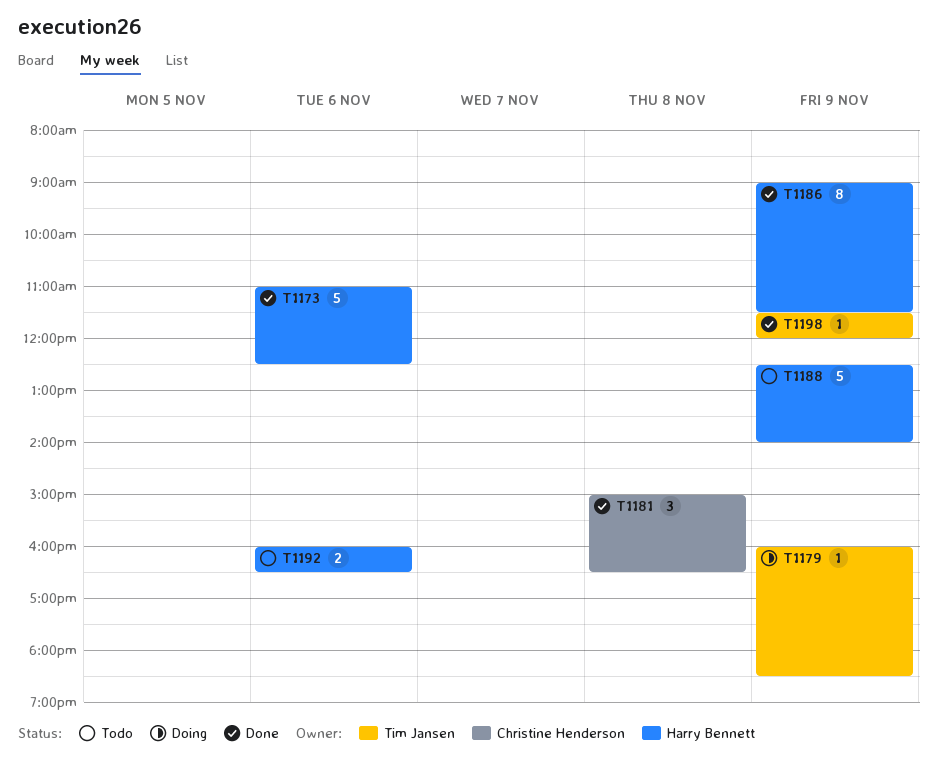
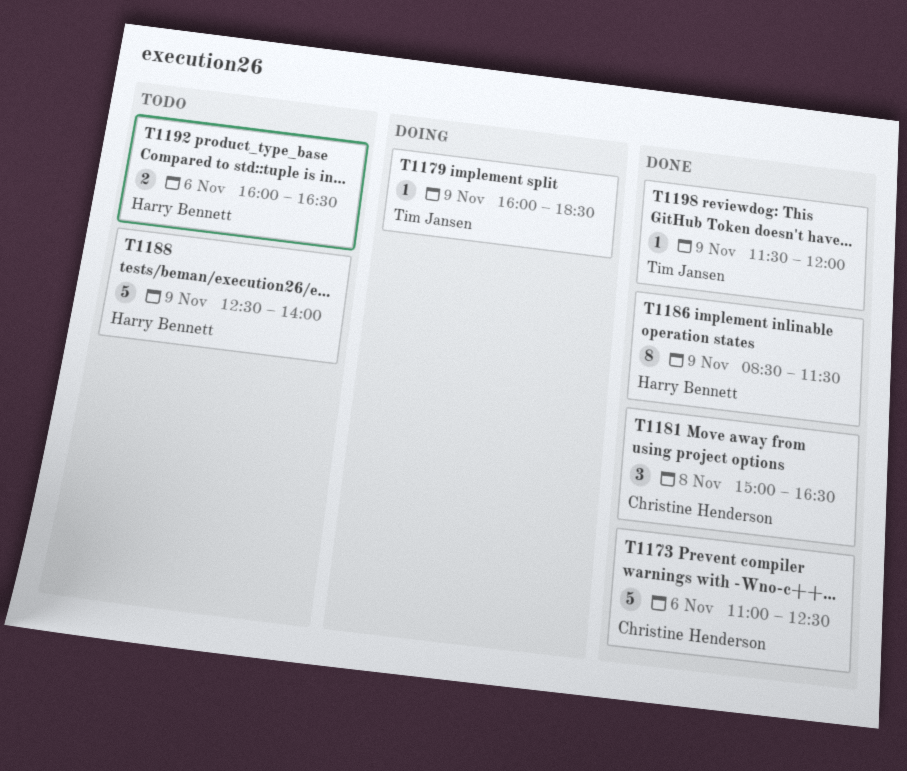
T1173, owner: Harry Bennett -> Christine Henderson
T1186, begins: 09:00 -> 08:30

